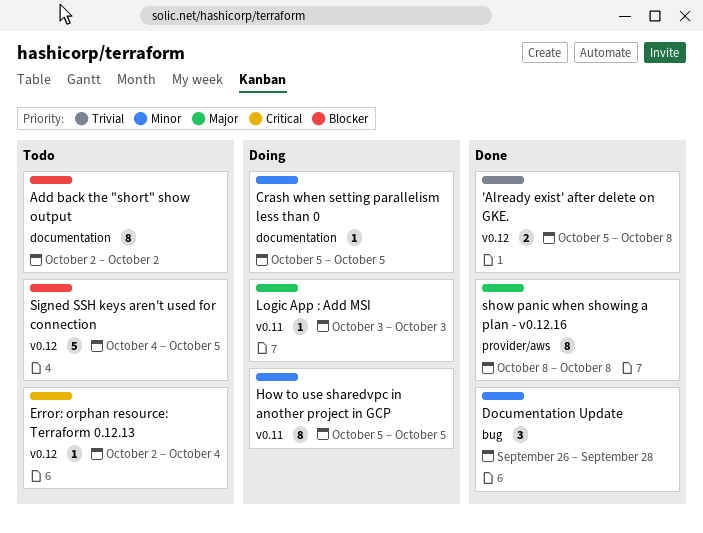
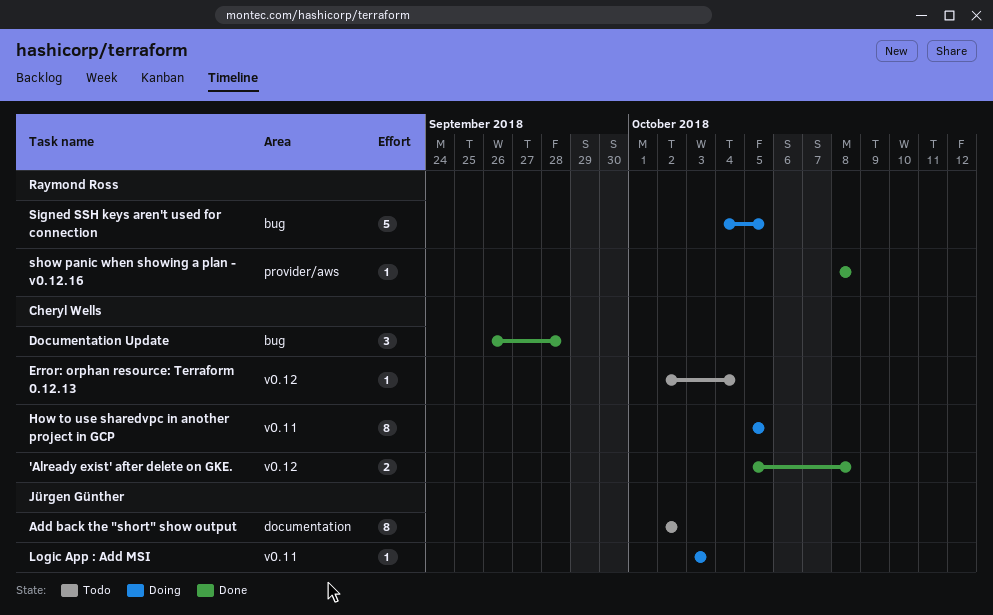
Crash when setting parallelism less than 0: present -> none
show panic when showing a plan - v0.12.16, estimate: 8 -> 1
Signed SSH keys aren't used for connection, status: Todo -> Doing
Signed SSH keys aren't used for connection, label: v0.12 -> bug

